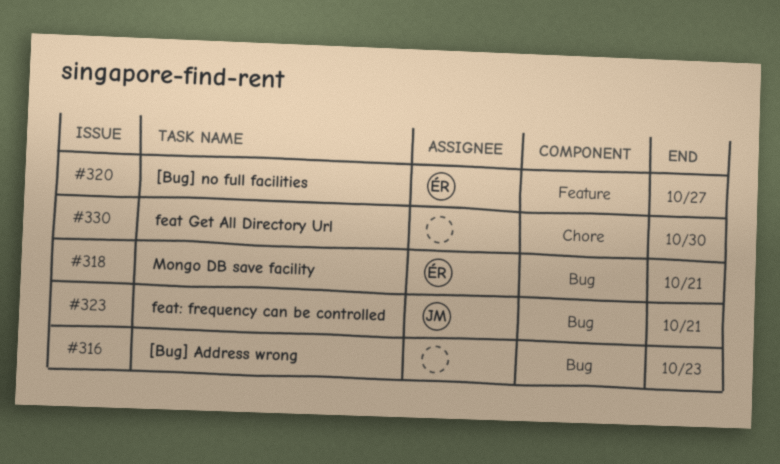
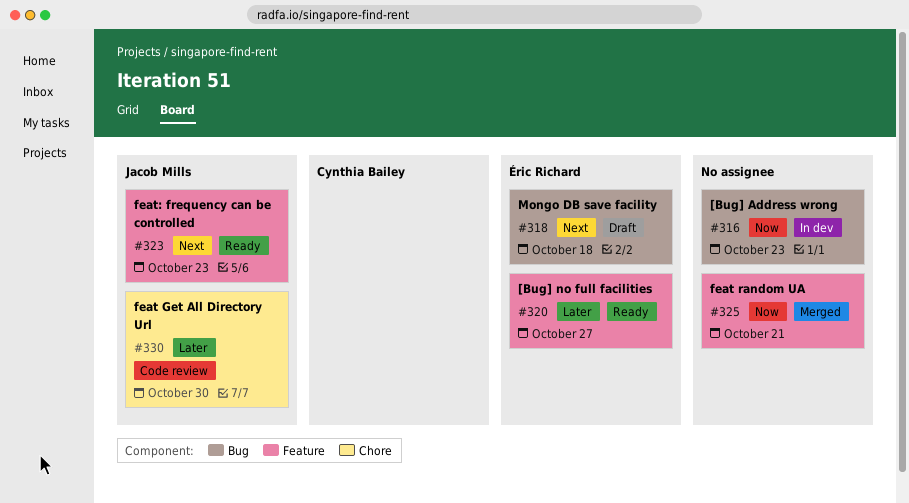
#318, due: Oct 21 -> Oct 18
#323, label: Bug -> Feature
#323, due: Oct 21 -> Oct 23
#325: none -> present
#330, owner: none -> Jacob Mills

